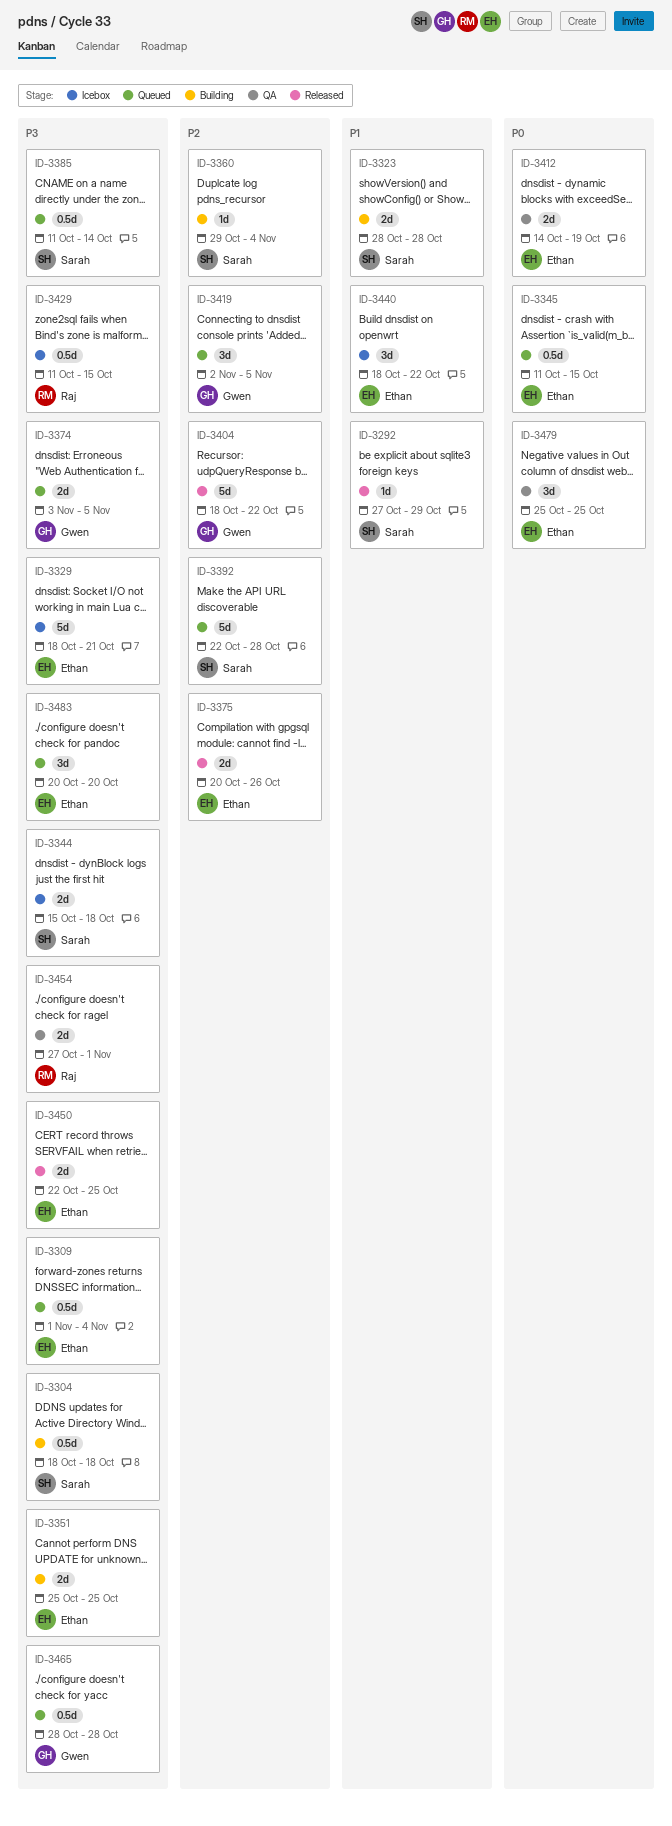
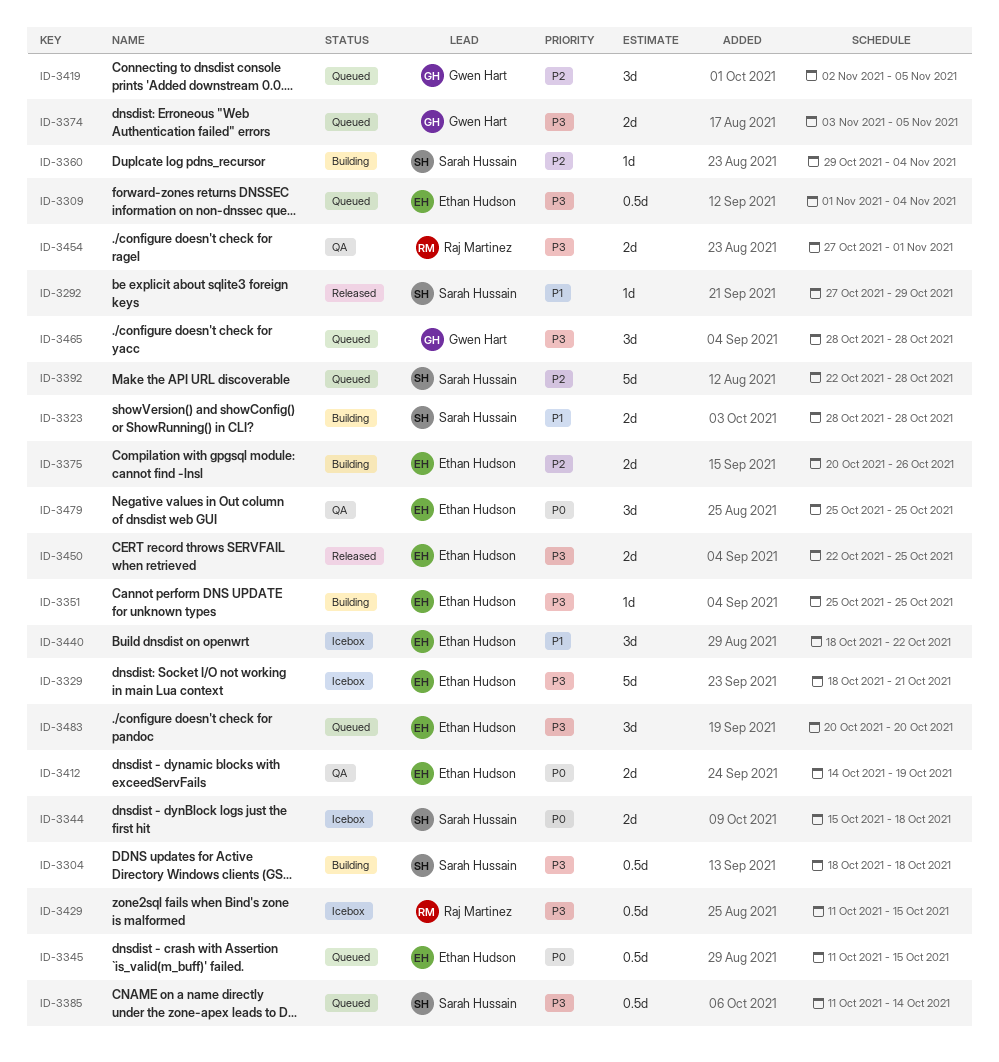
ID-3344, priority: P3 -> P0
ID-3351, estimate: 2d -> 1d
ID-3375, status: Released -> Building
ID-3404: present -> none
ID-3465, estimate: 0.5d -> 3d

